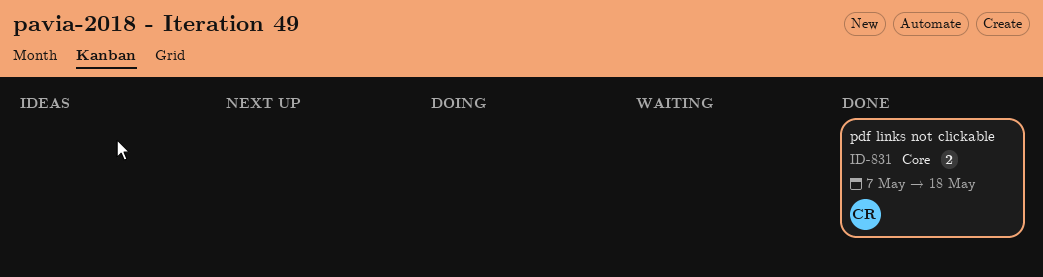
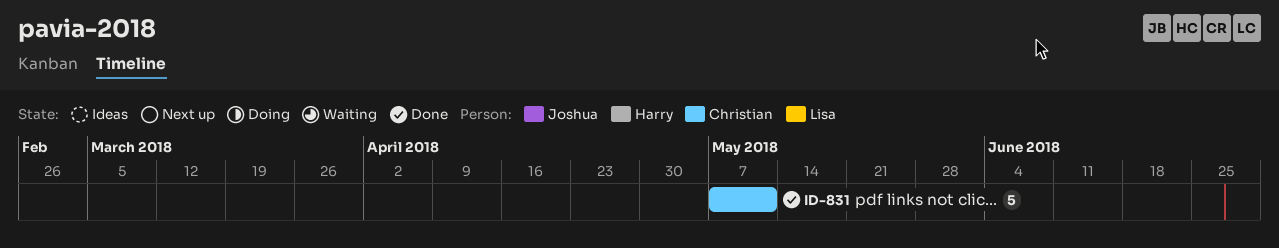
ID-831, estimate: 2 -> 5
ID-831, due: May 18 -> May 11

